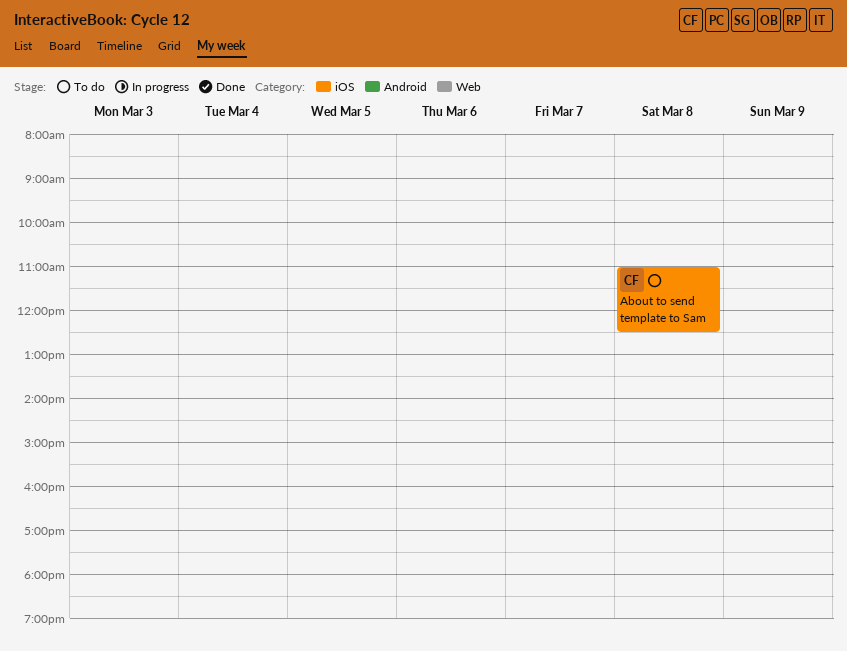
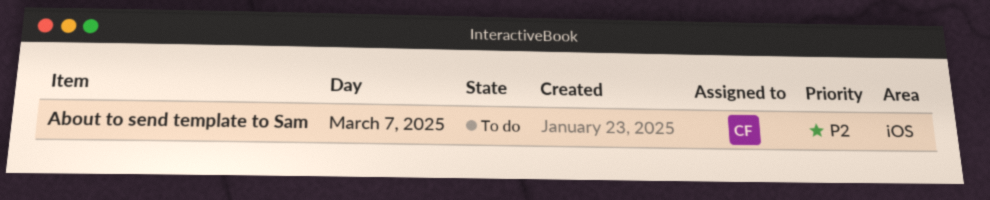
About to send template to Sam, day: Mar 8 -> Mar 7

